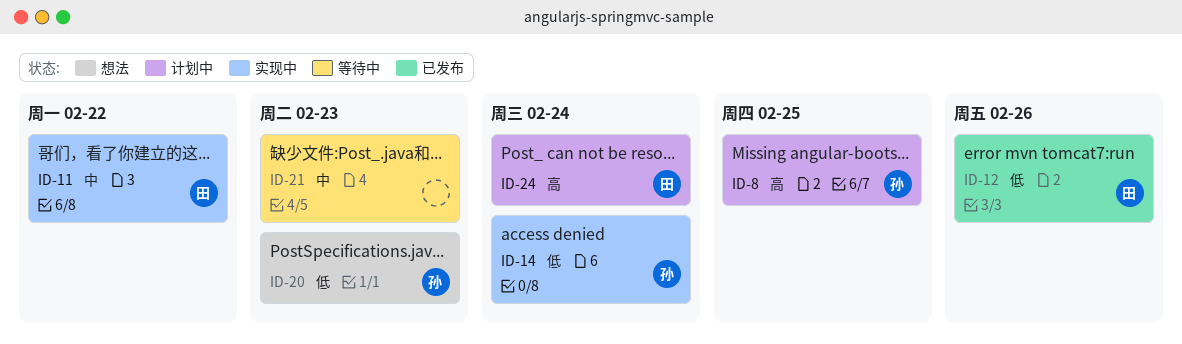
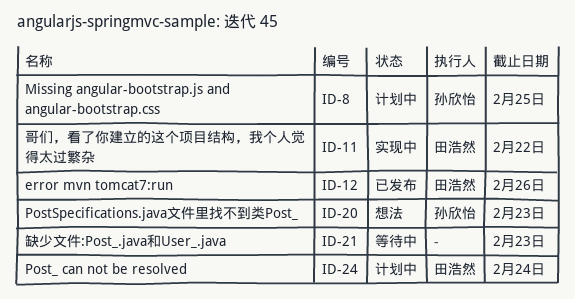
ID-14: present -> none

